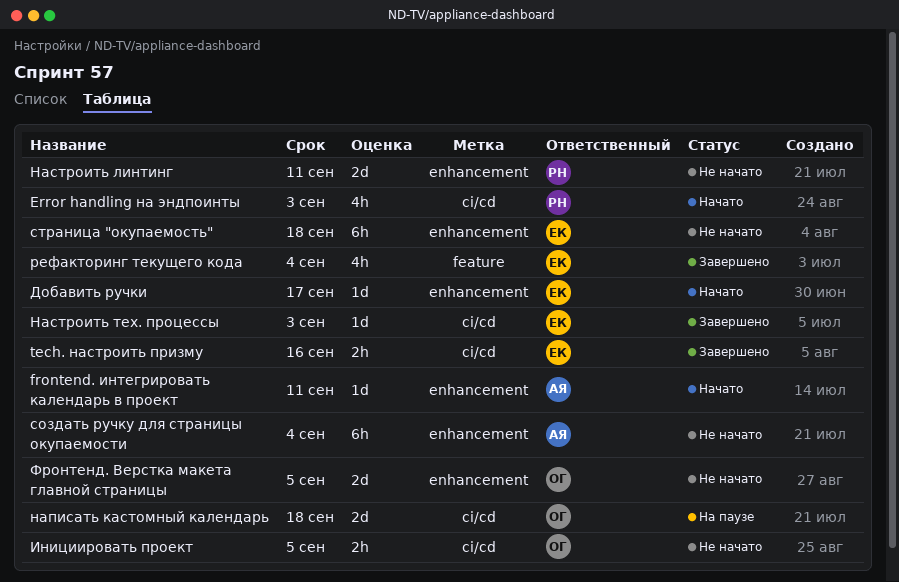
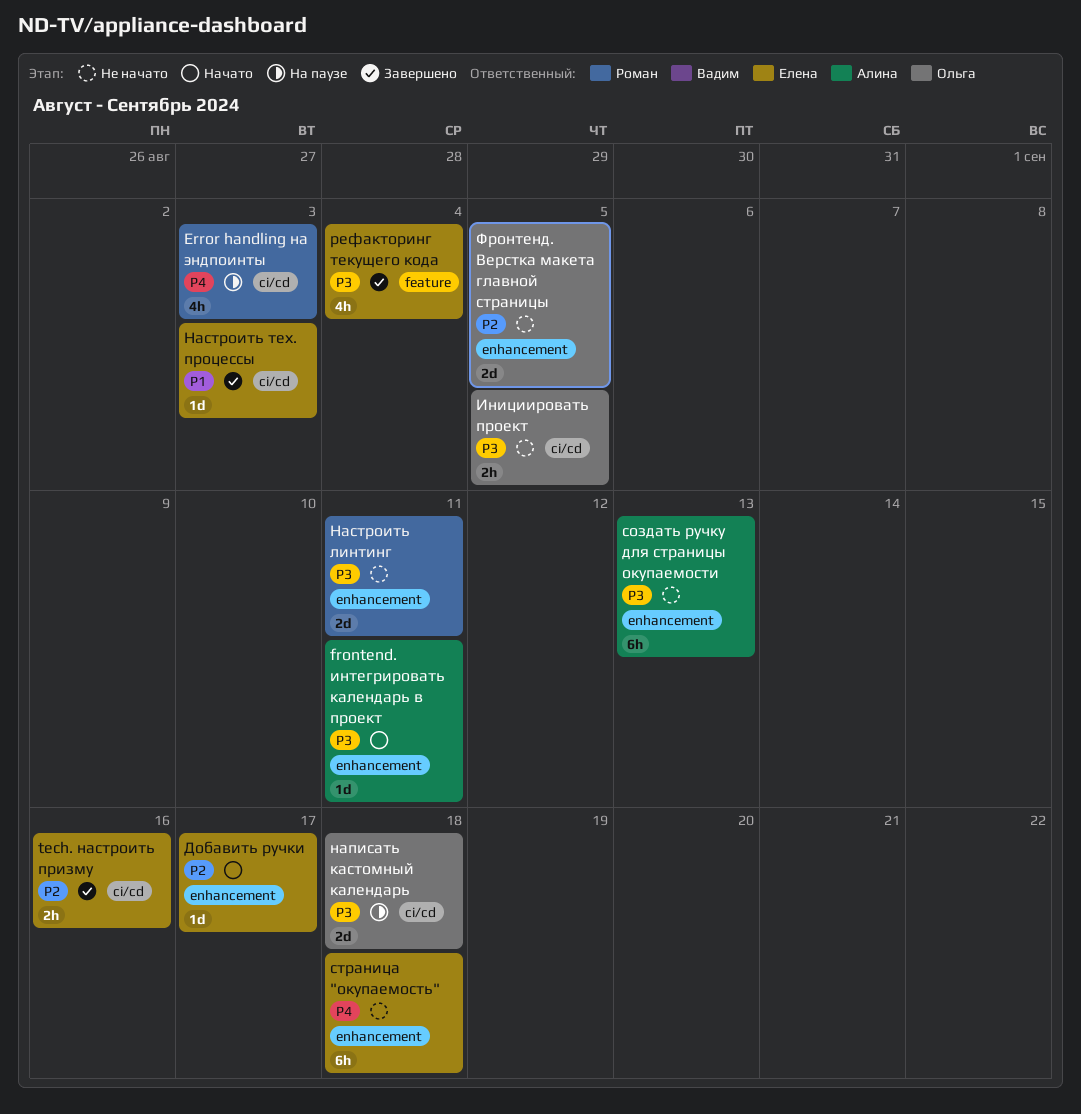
Error handling на эндпоинты, status: Начато -> На паузе
создать ручку для страницы окупаемости, due: Sep 4 -> Sep 13

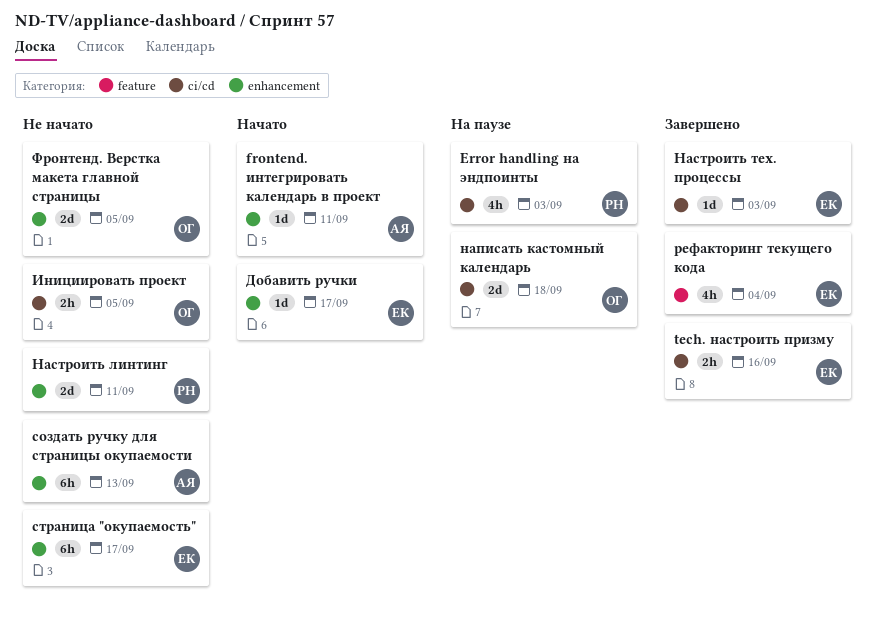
страница "окупаемость", due: Sep 18 -> Sep 17

